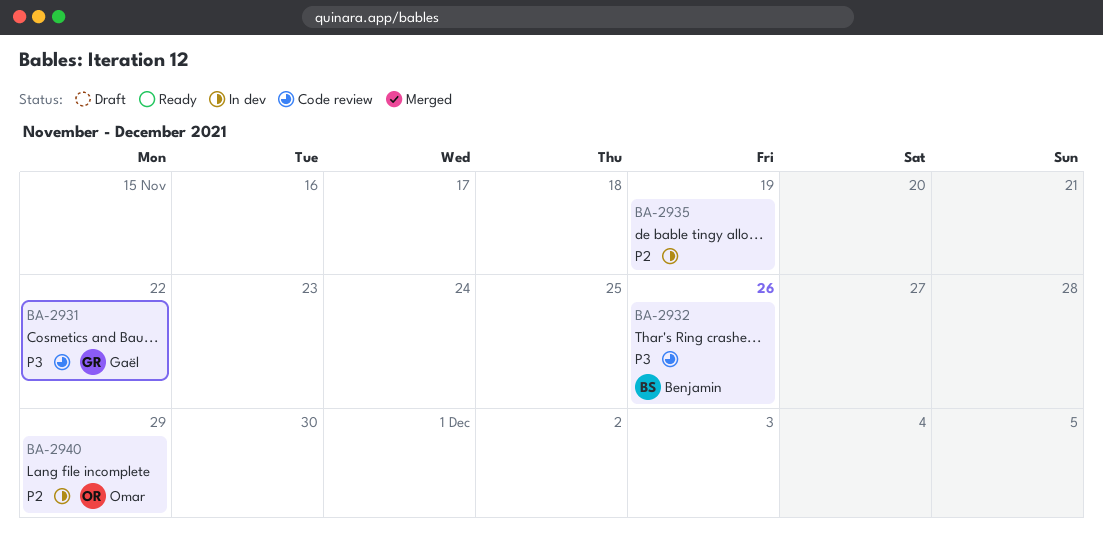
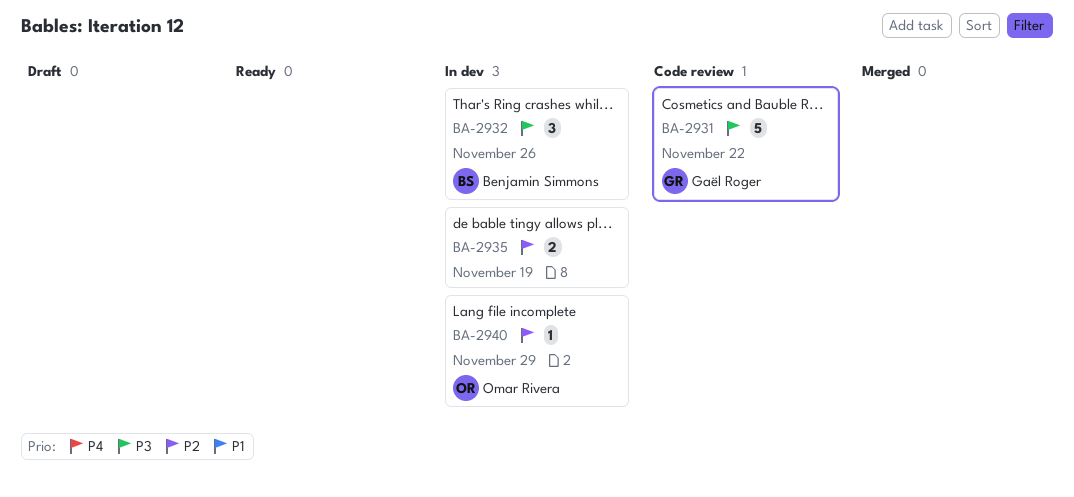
BA-2932, status: Code review -> In dev

